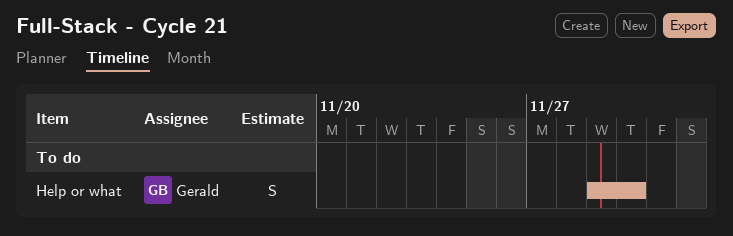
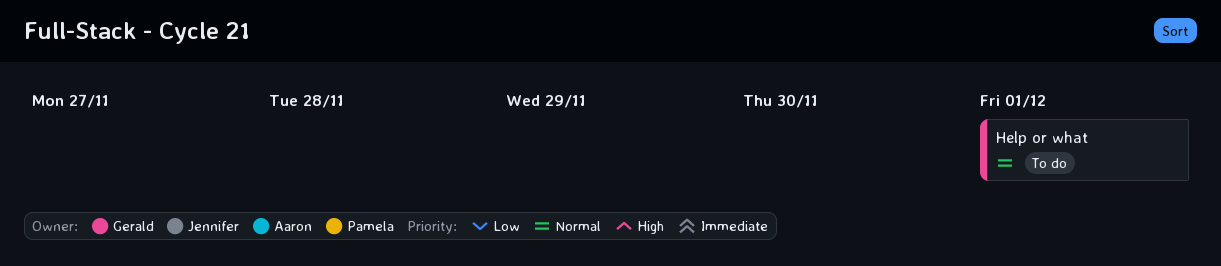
Help or what, due: Nov 30 -> Dec 1

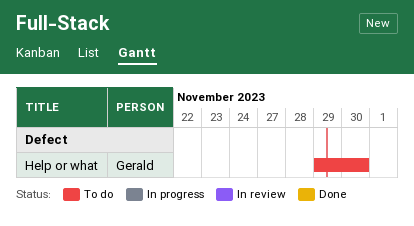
Help or what, due: Dec 1 -> Nov 30

